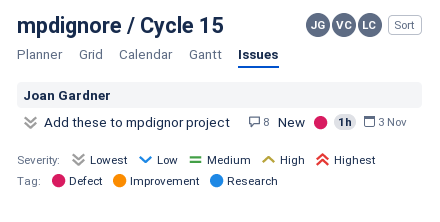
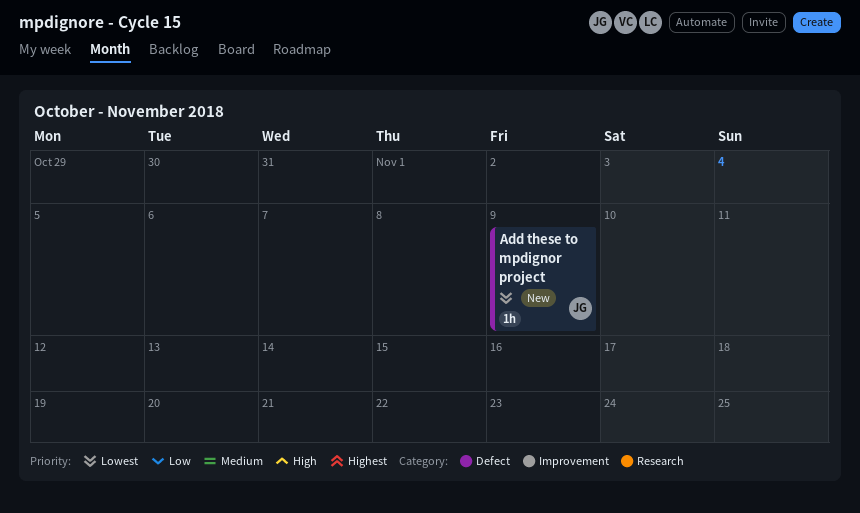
Add these to mpdignor project, due: Nov 3 -> Nov 9

